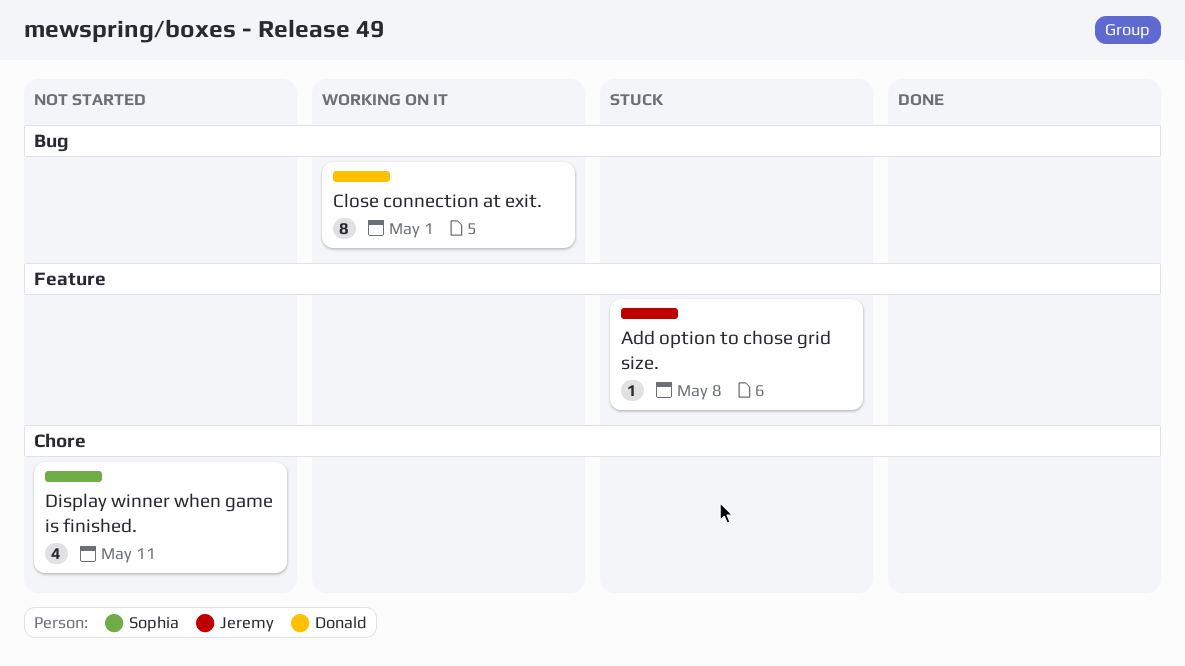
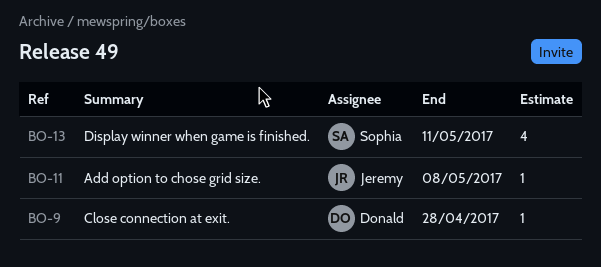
Close connection at exit., estimate: 8 -> 1
Close connection at exit., due: May 1 -> Apr 28

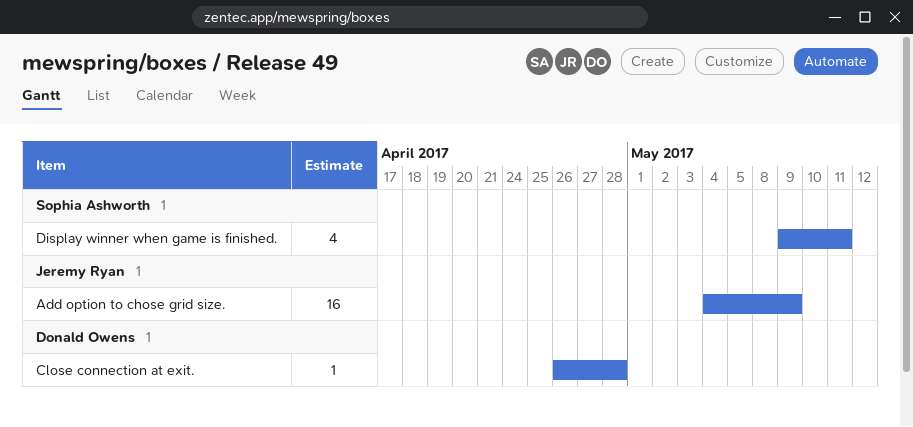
Add option to chose grid size., estimate: 1 -> 16
Add option to chose grid size., due: May 8 -> May 9

